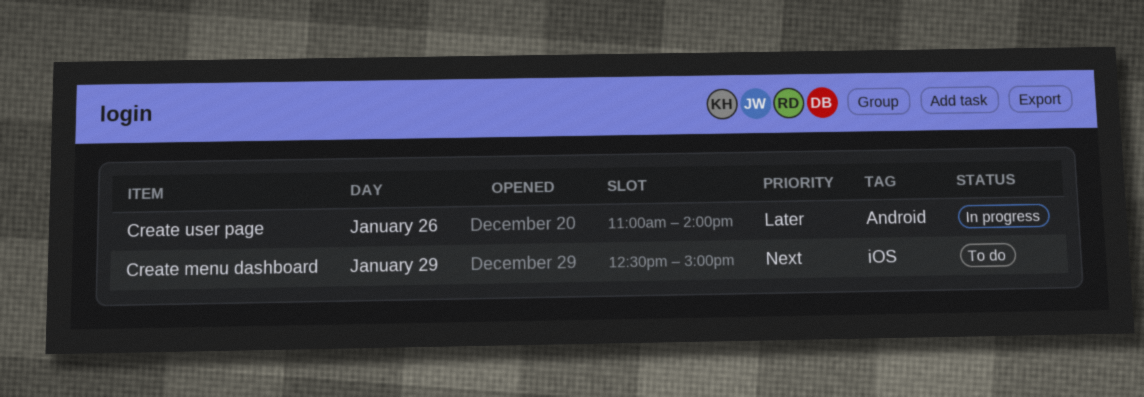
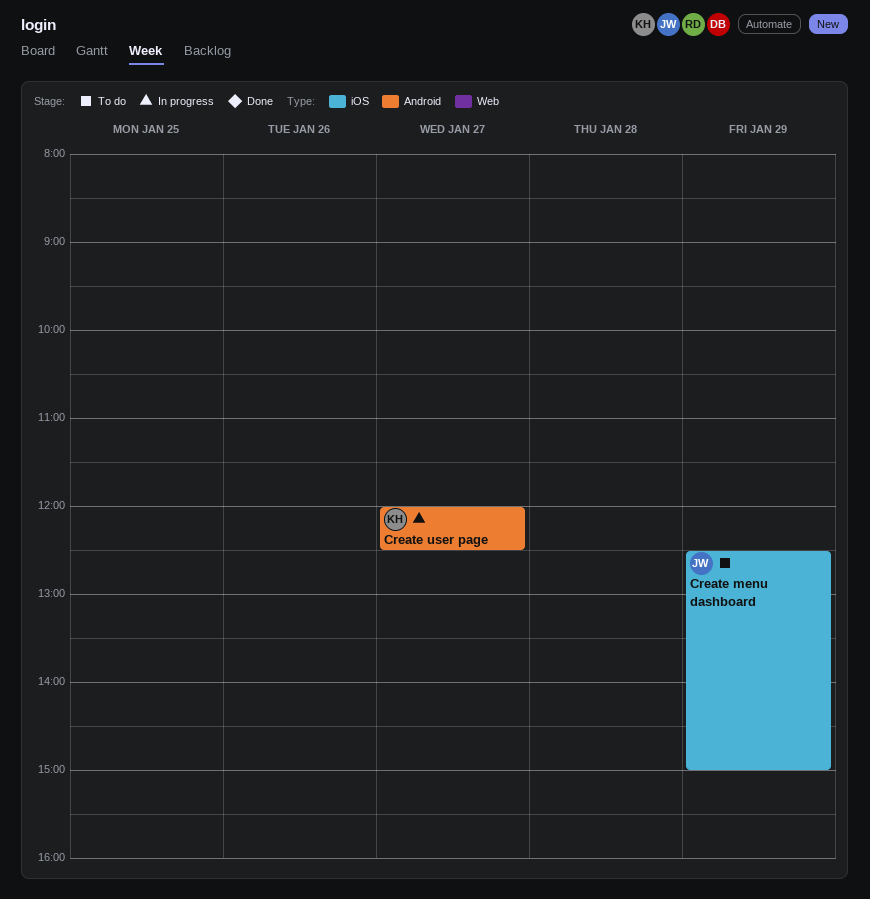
Create user page, day: Jan 26 -> Jan 27
Create user page, begins: 11:00 -> 12:00
Create user page, ends: 14:00 -> 12:30

